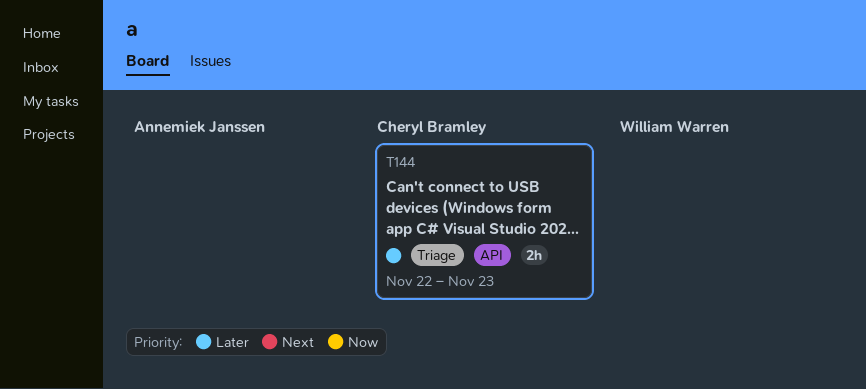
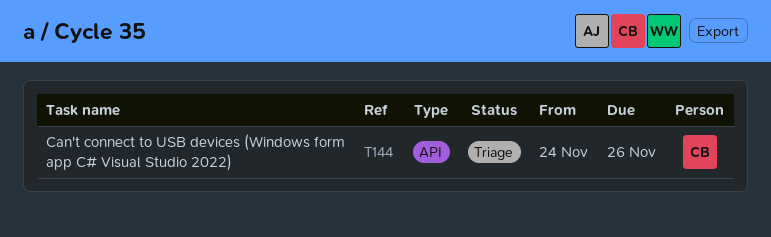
T144, start: Nov 22 -> Nov 24
T144, due: Nov 23 -> Nov 26

